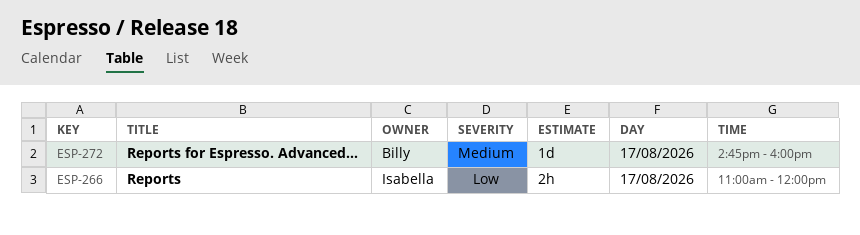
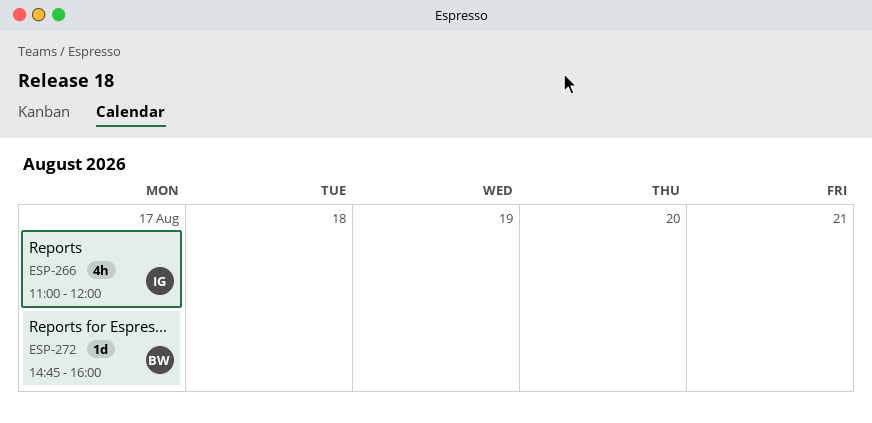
ESP-266, estimate: 2h -> 4h

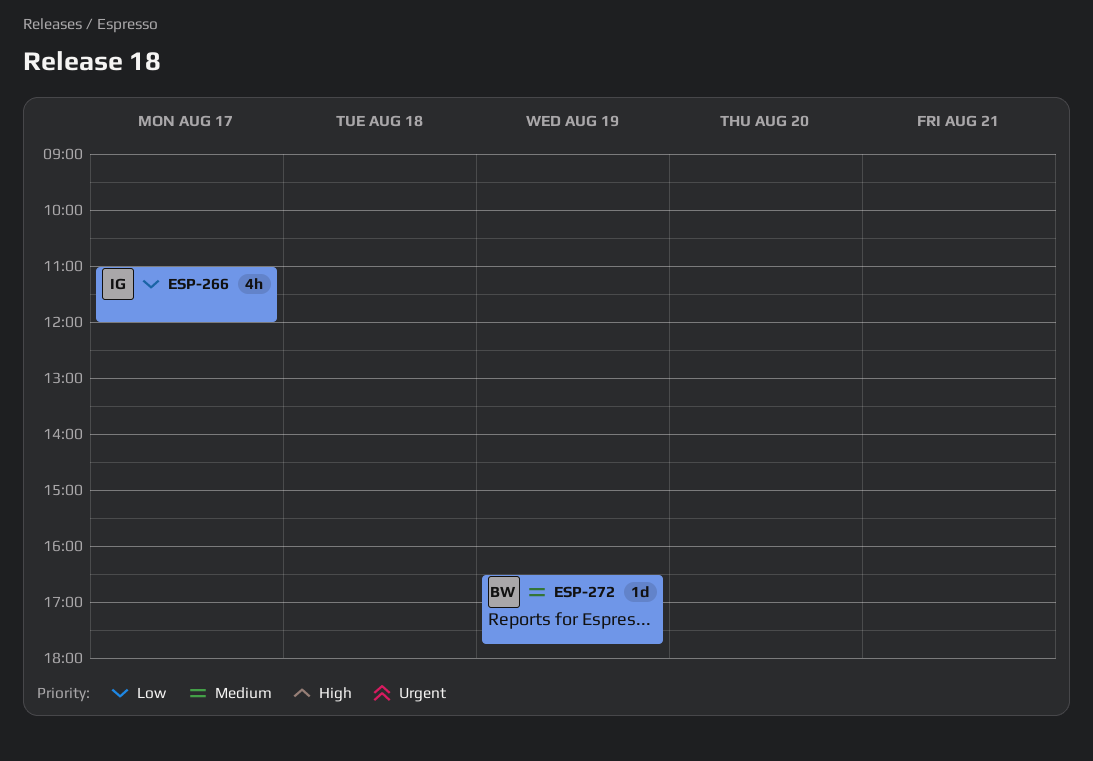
ESP-272, day: Aug 17 -> Aug 19
ESP-272, begins: 14:45 -> 16:30
ESP-272, ends: 16:00 -> 17:45

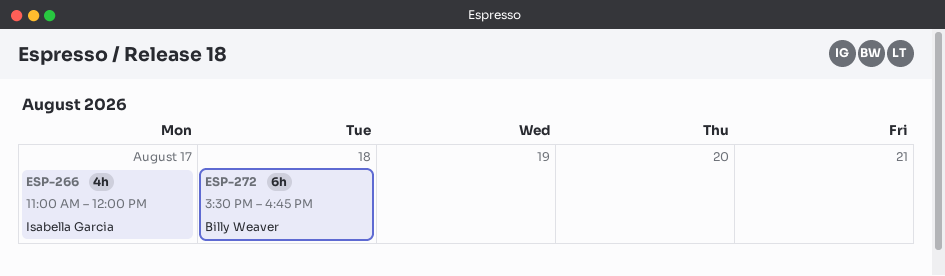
ESP-272, estimate: 1d -> 6h
ESP-272, day: Aug 19 -> Aug 18
ESP-272, begins: 16:30 -> 15:30
ESP-272, ends: 17:45 -> 16:45

